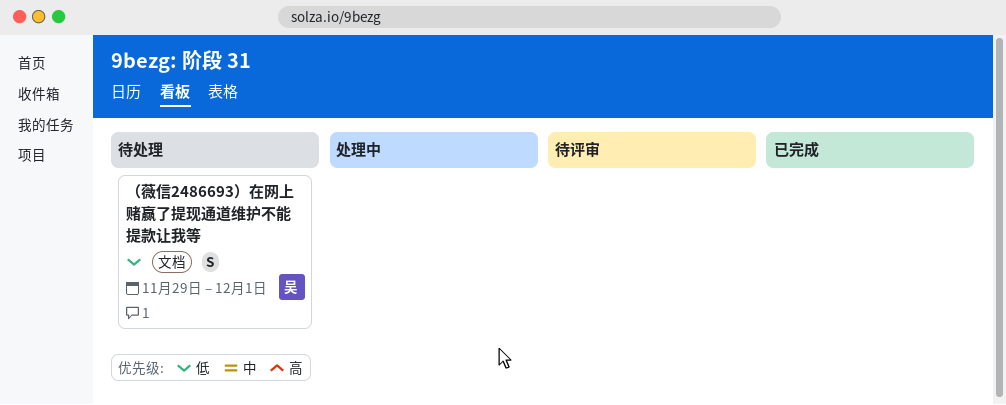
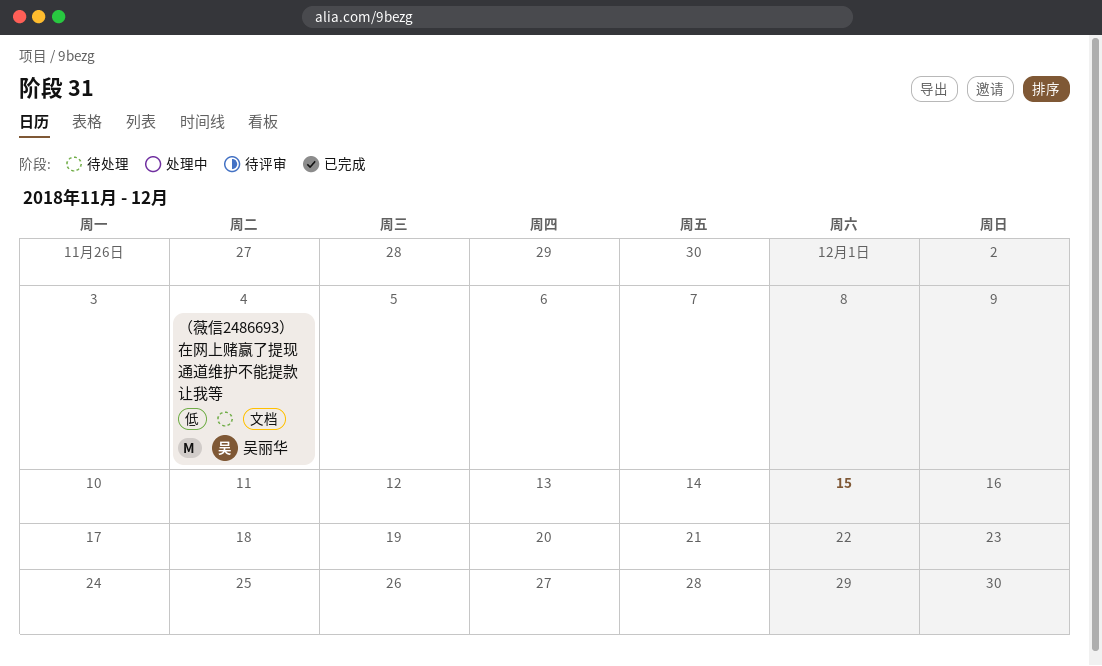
（薇信2486693）在网上赌赢了提现通道维护不能提款让我等, estimate: S -> M
（薇信2486693）在网上赌赢了提现通道维护不能提款让我等, due: Dec 1 -> Dec 4

